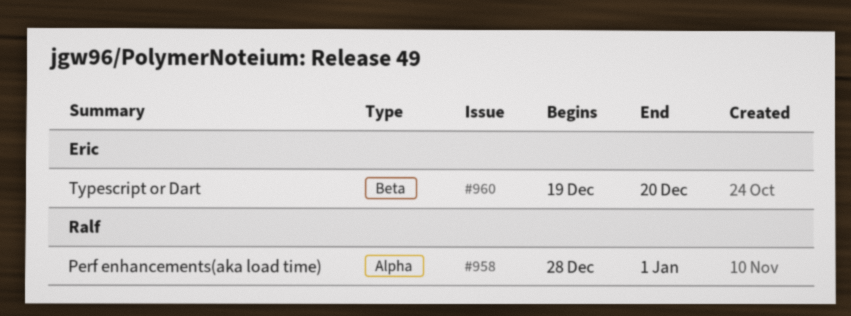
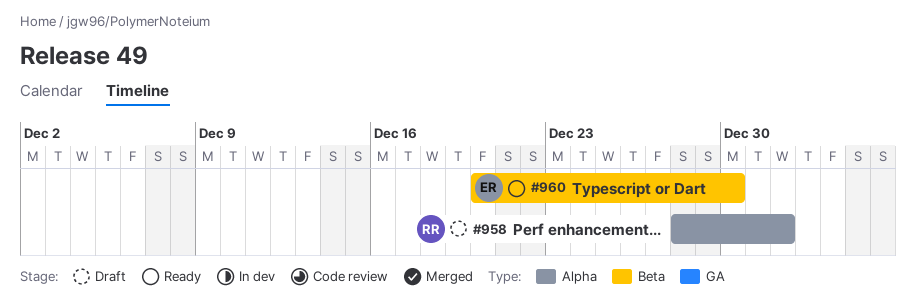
#960, start: Dec 19 -> Dec 20
#960, due: Dec 20 -> Dec 30

